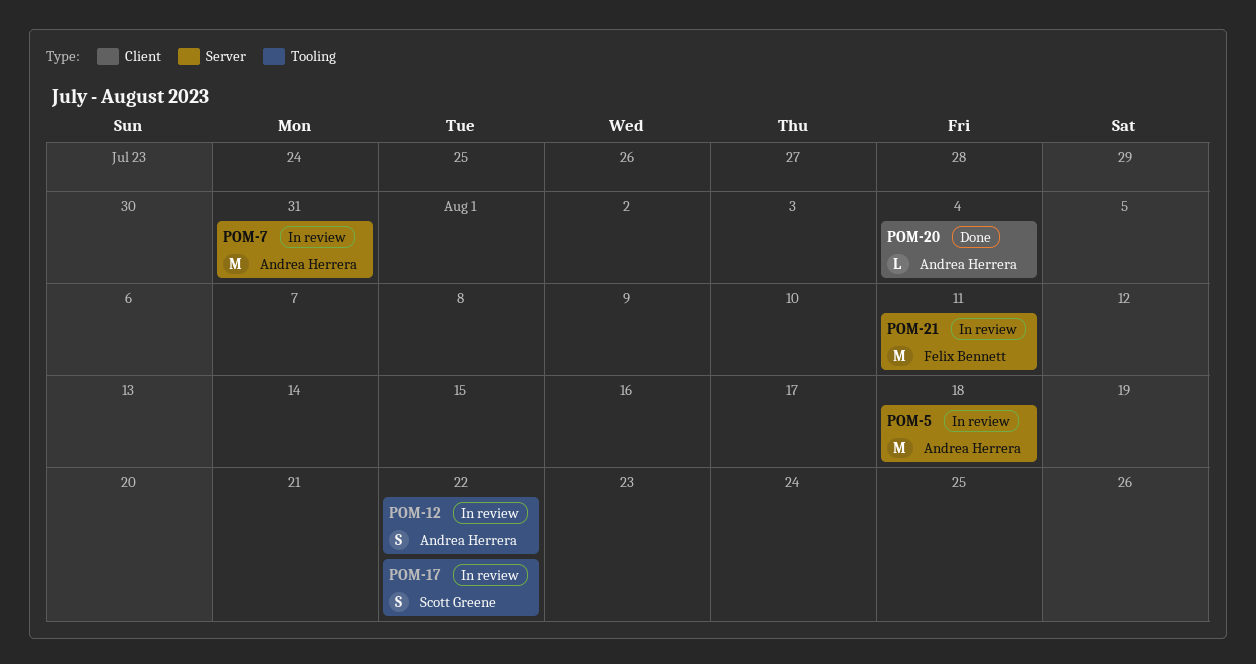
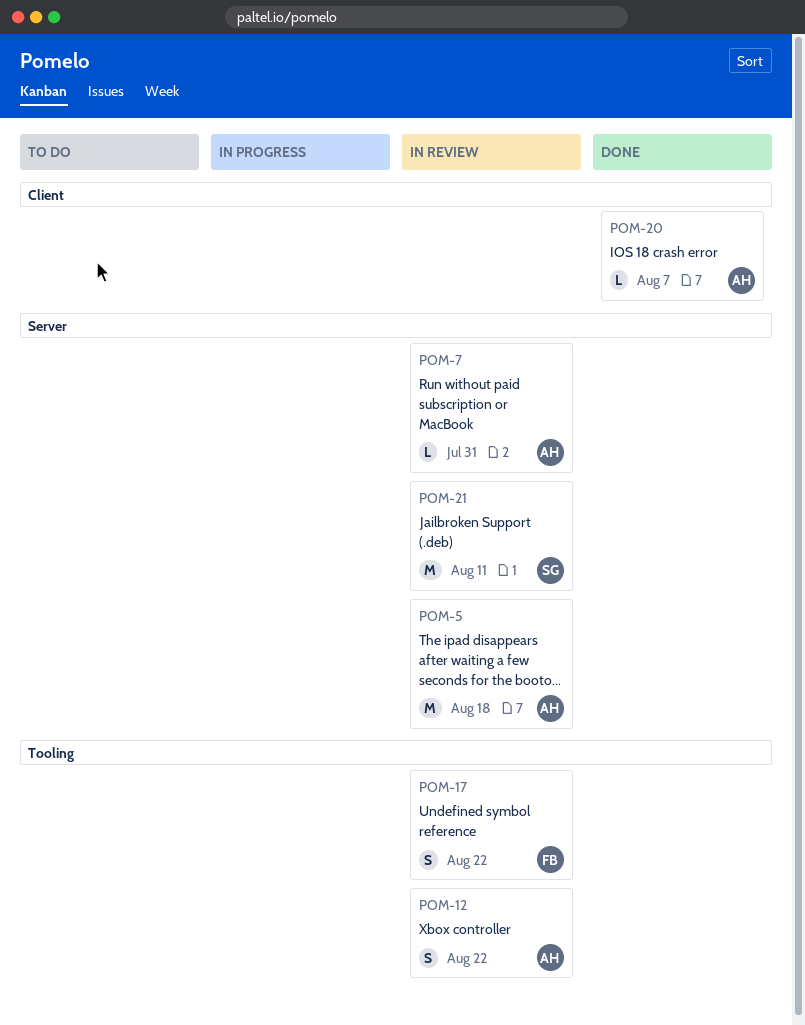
POM-7, estimate: M -> L
POM-17, owner: Scott Greene -> Felix Bennett
POM-20, due: Aug 4 -> Aug 7
POM-21, owner: Felix Bennett -> Scott Greene

